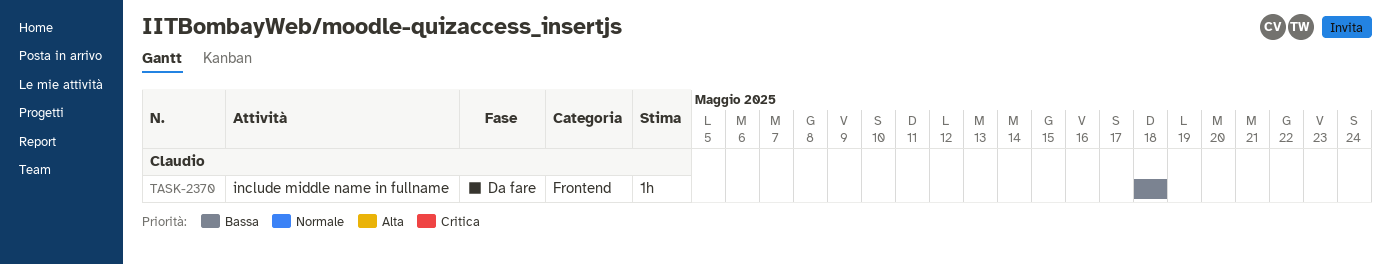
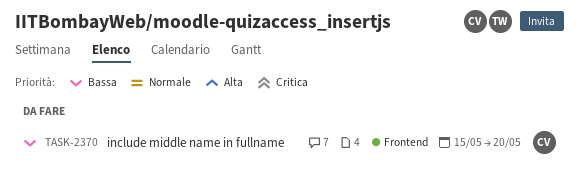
TASK-2370, start: May 18 -> May 15
TASK-2370, due: May 18 -> May 20

